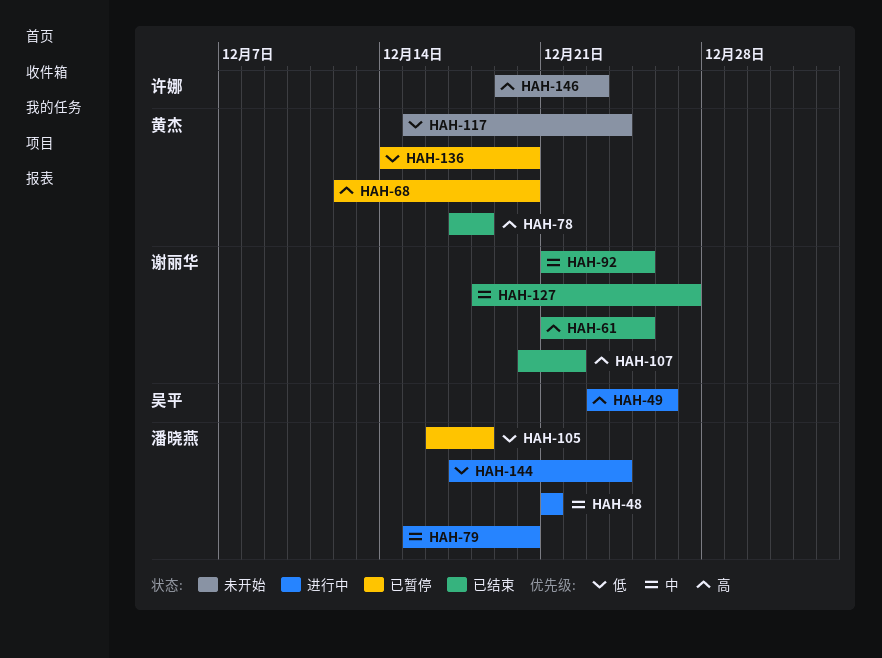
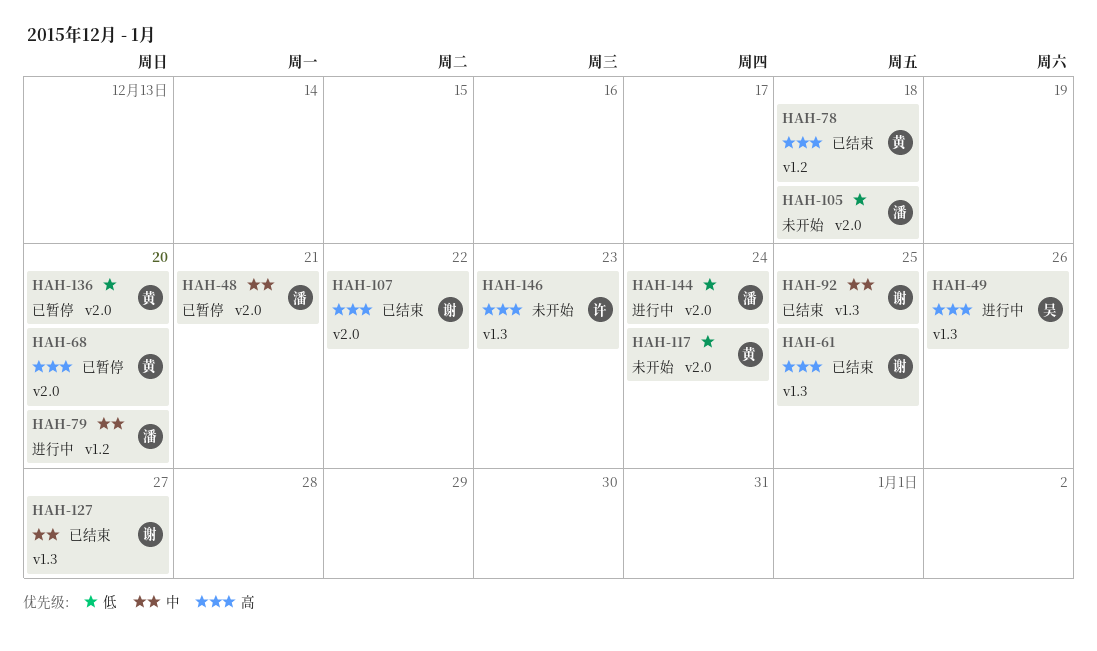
HAH-48, status: 进行中 -> 已暂停
HAH-105, status: 已暂停 -> 未开始

